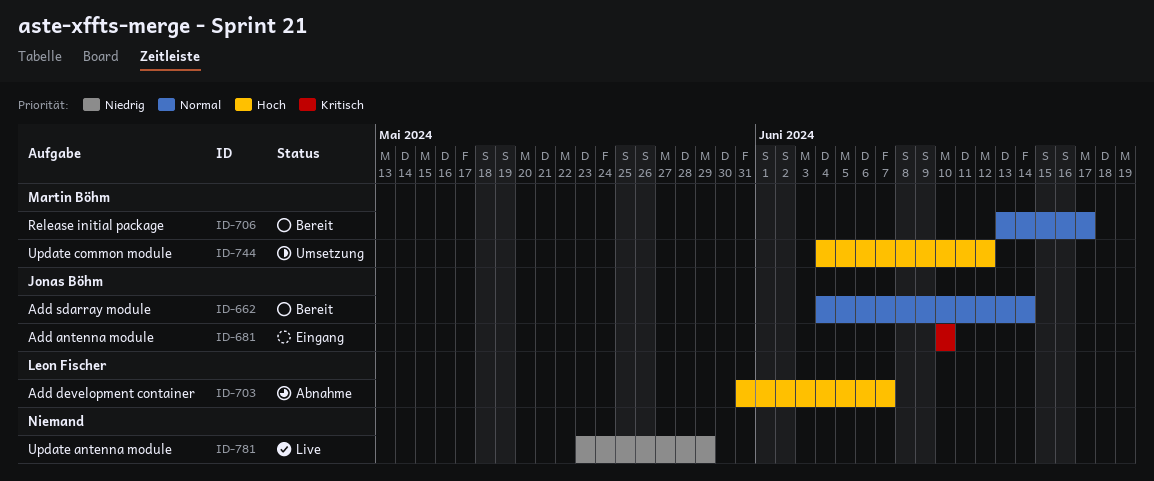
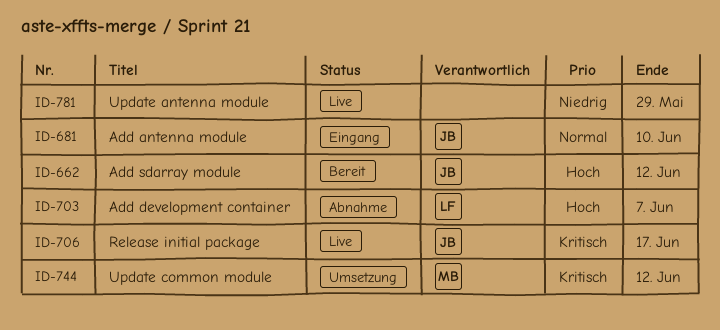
ID-662, priority: Normal -> Hoch
ID-662, due: Jun 14 -> Jun 12
ID-681, priority: Kritisch -> Normal
ID-706, status: Bereit -> Live
ID-706, owner: Martin Böhm -> Jonas Böhm
ID-706, priority: Normal -> Kritisch
ID-744, priority: Hoch -> Kritisch

